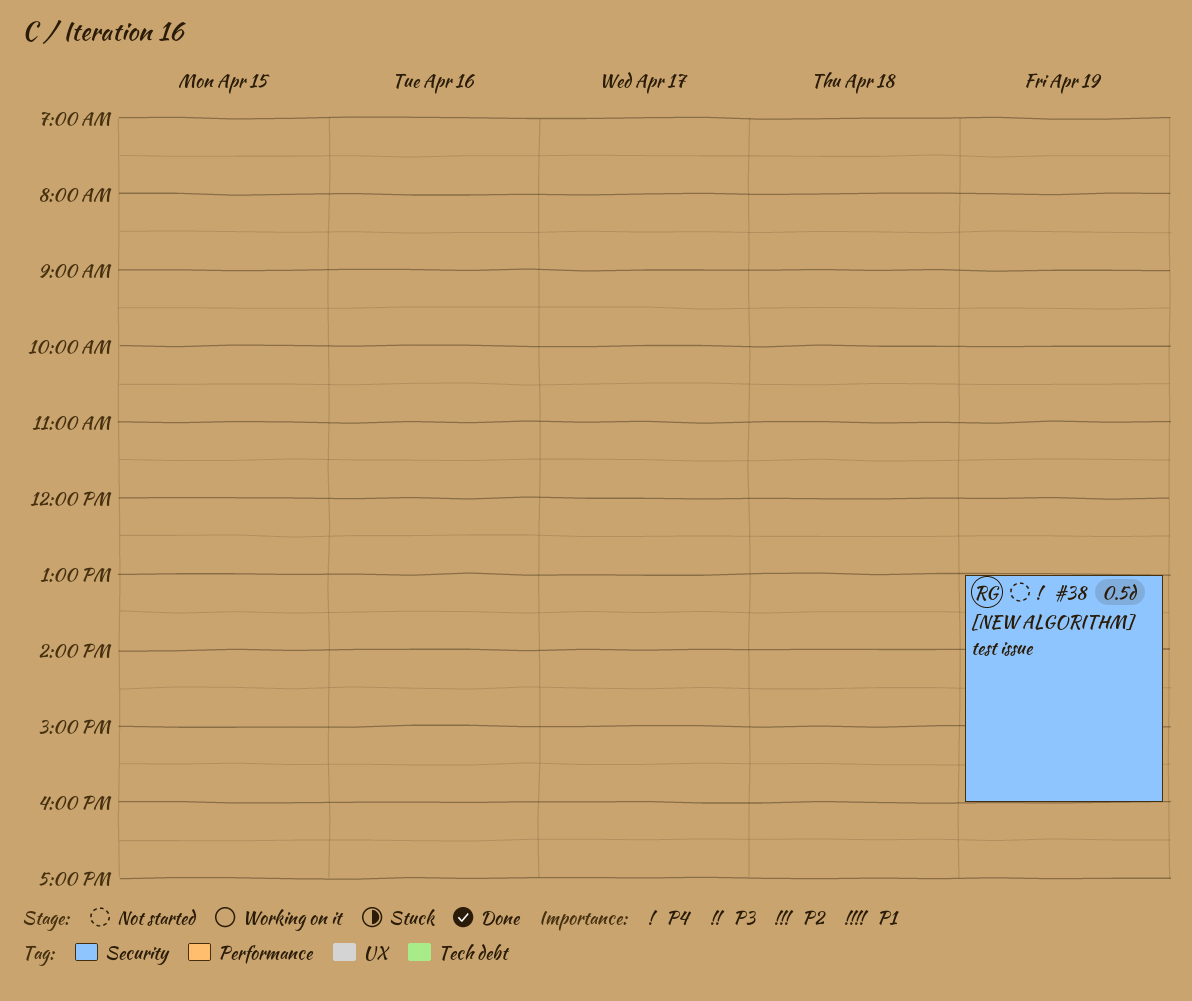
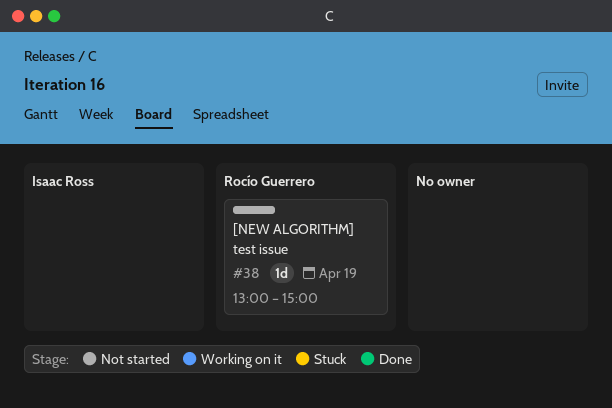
#38, estimate: 0.5d -> 1d
#38, ends: 16:00 -> 15:00

